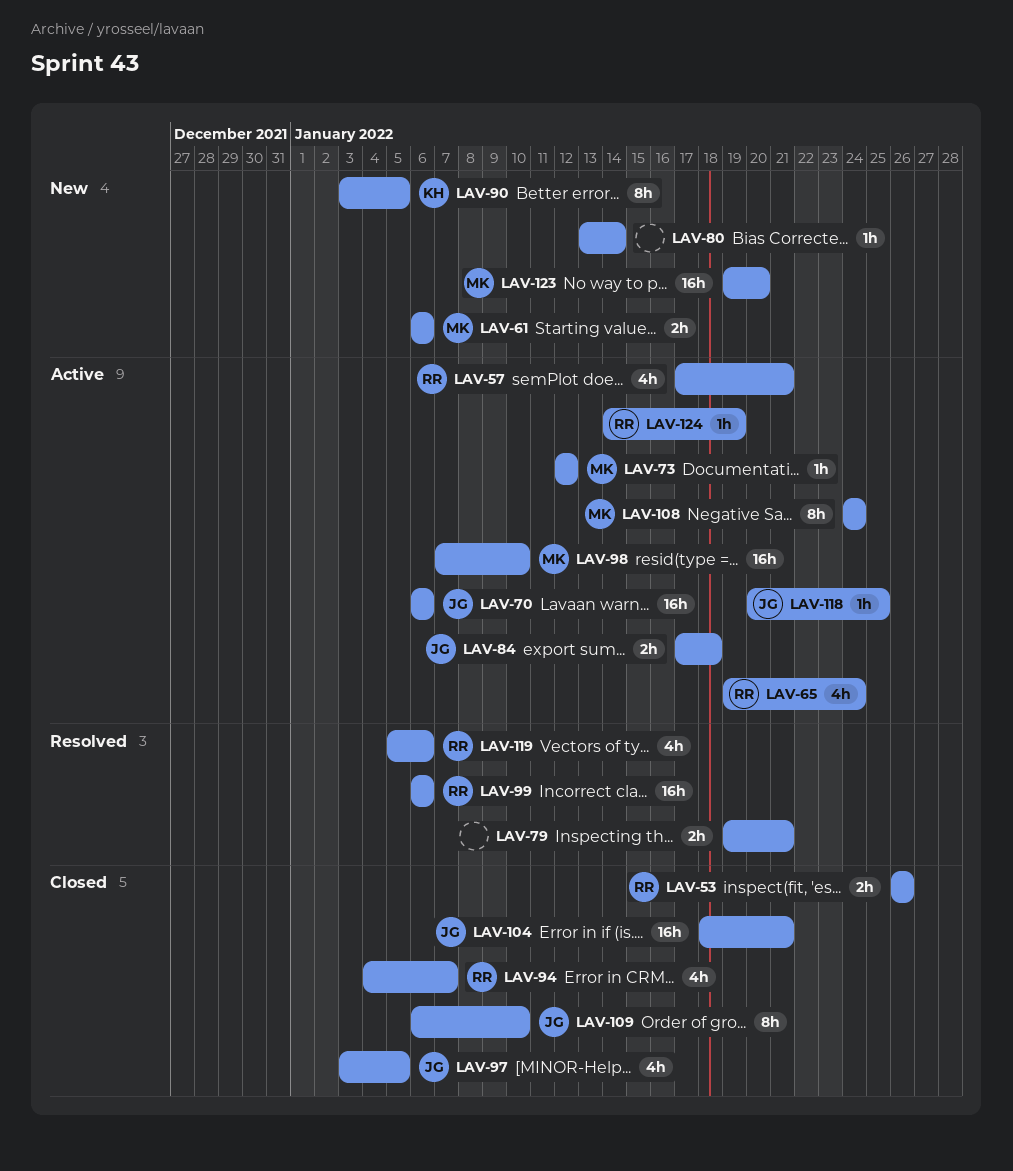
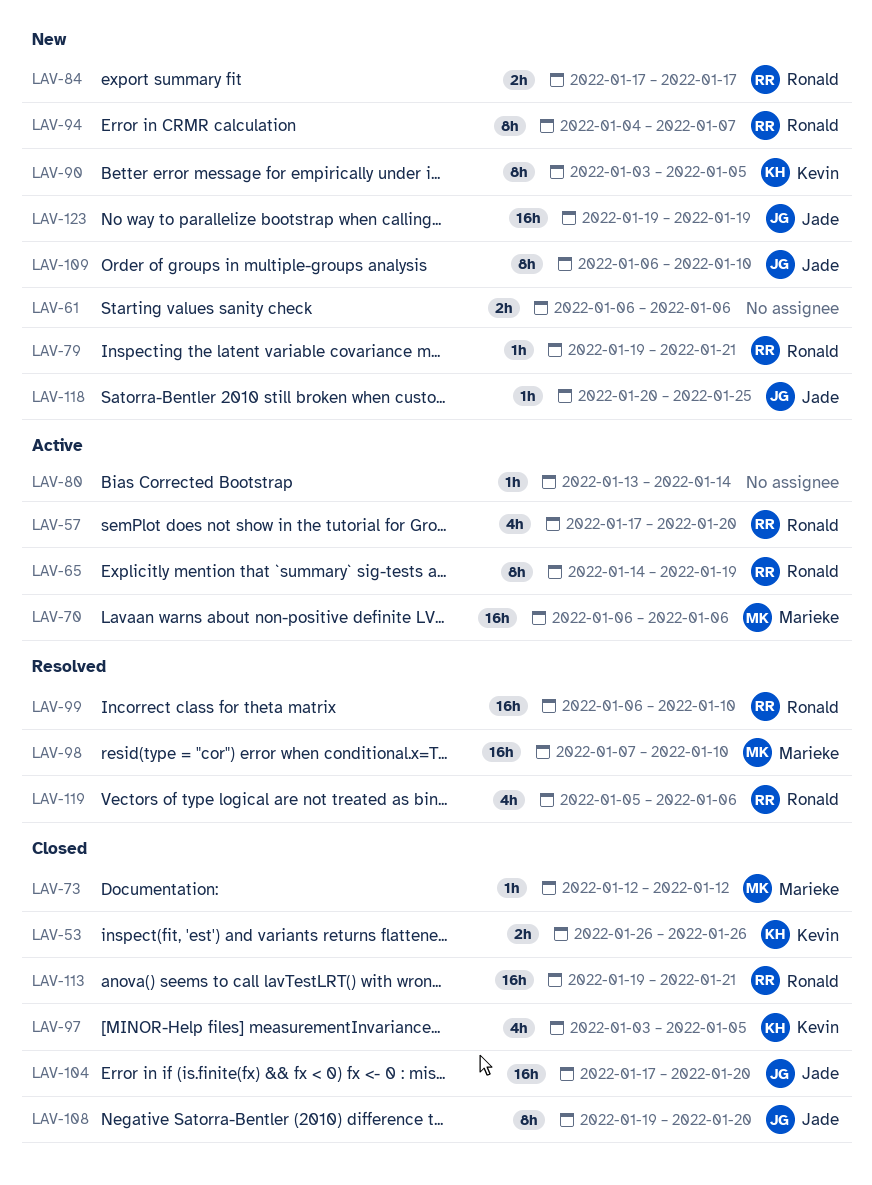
LAV-53, owner: Ronald -> Kevin
LAV-57, due: Jan 21 -> Jan 20
LAV-61, owner: Marieke -> none
LAV-65, estimate: 4h -> 8h
LAV-65, start: Jan 19 -> Jan 14
LAV-65, due: Jan 24 -> Jan 19
LAV-70, owner: Jade -> Marieke
LAV-73, status: Active -> Closed
LAV-79, status: Resolved -> New
LAV-79, owner: none -> Ronald
LAV-79, estimate: 2h -> 1h
LAV-80, status: New -> Active
LAV-84, status: Active -> New
LAV-84, owner: Jade -> Ronald
LAV-84, due: Jan 18 -> Jan 17
LAV-94, status: Closed -> New
LAV-94, estimate: 4h -> 8h
LAV-97, owner: Jade -> Kevin
LAV-98, status: Active -> Resolved
LAV-99, due: Jan 6 -> Jan 10
LAV-104, start: Jan 18 -> Jan 17
LAV-104, due: Jan 21 -> Jan 20
LAV-108, status: Active -> Closed
LAV-108, owner: Marieke -> Jade
LAV-108, start: Jan 24 -> Jan 19
LAV-108, due: Jan 24 -> Jan 20
LAV-109, status: Closed -> New
LAV-113: none -> present
LAV-118, status: Active -> New
LAV-123, owner: Marieke -> Jade
LAV-123, due: Jan 20 -> Jan 19
LAV-124: present -> none

